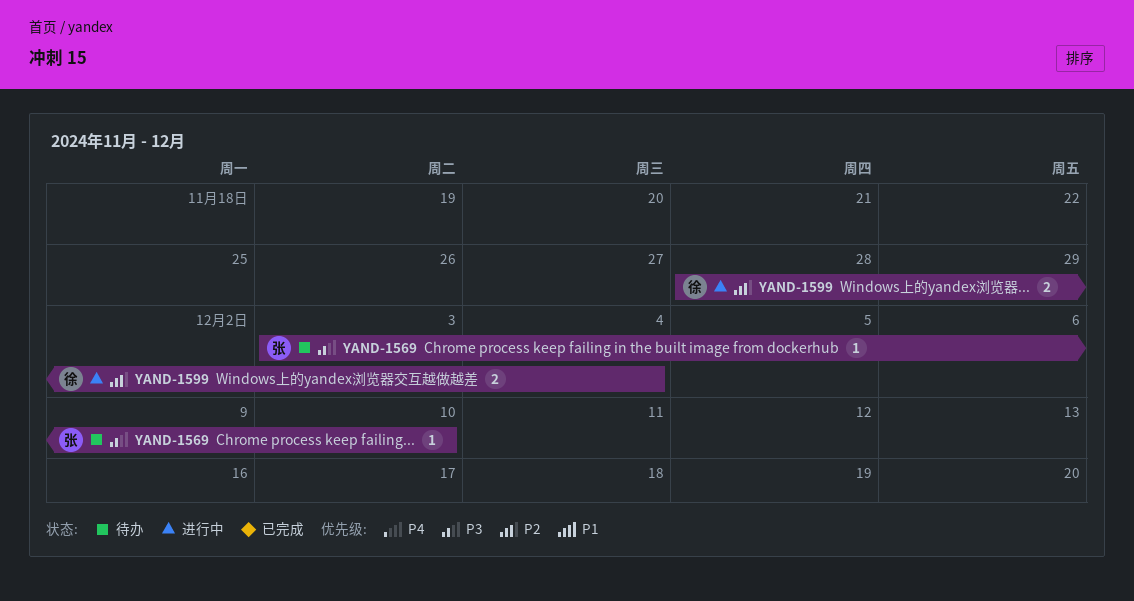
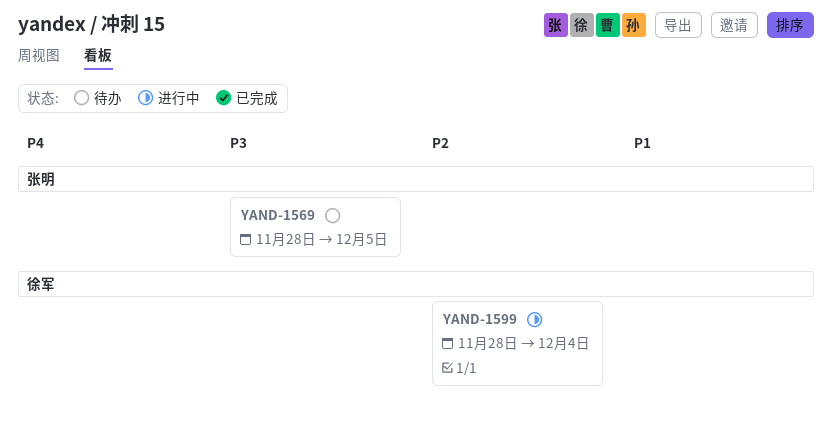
YAND-1569, start: Dec 3 -> Nov 28
YAND-1569, due: Dec 10 -> Dec 5

